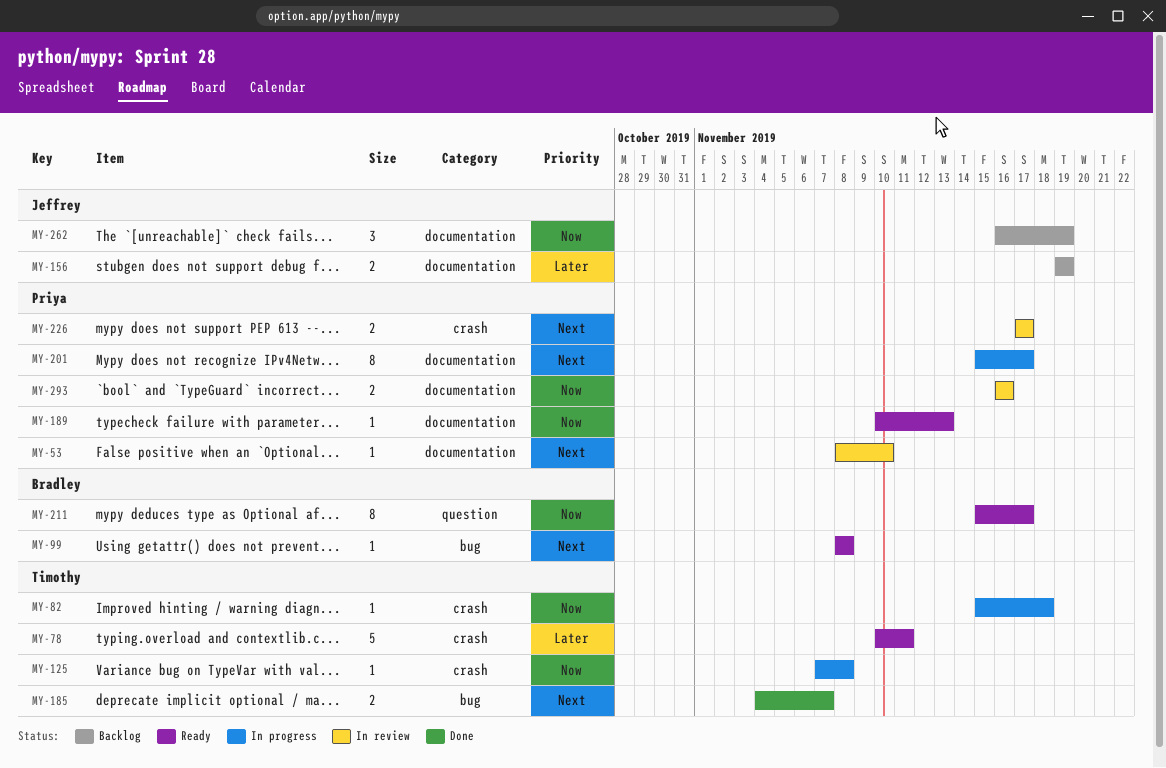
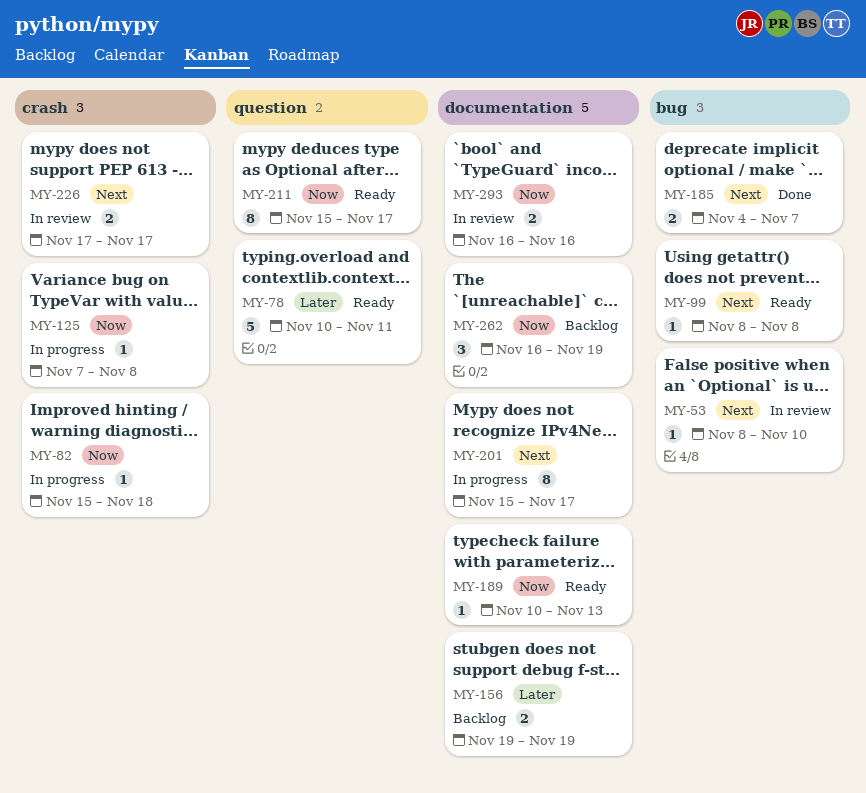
MY-53, label: documentation -> bug
MY-78, label: crash -> question

